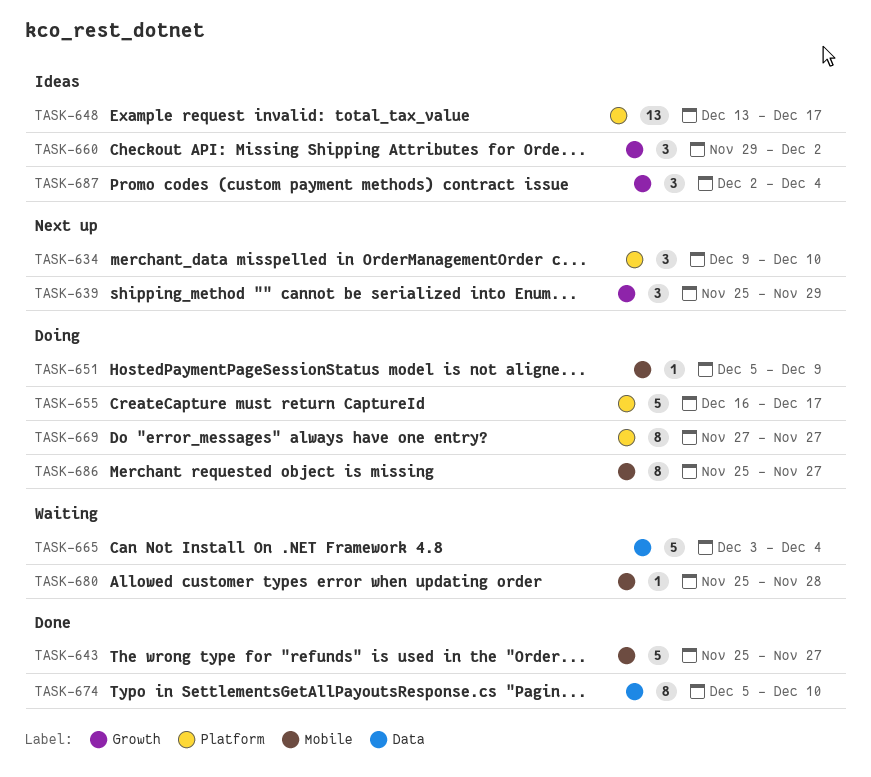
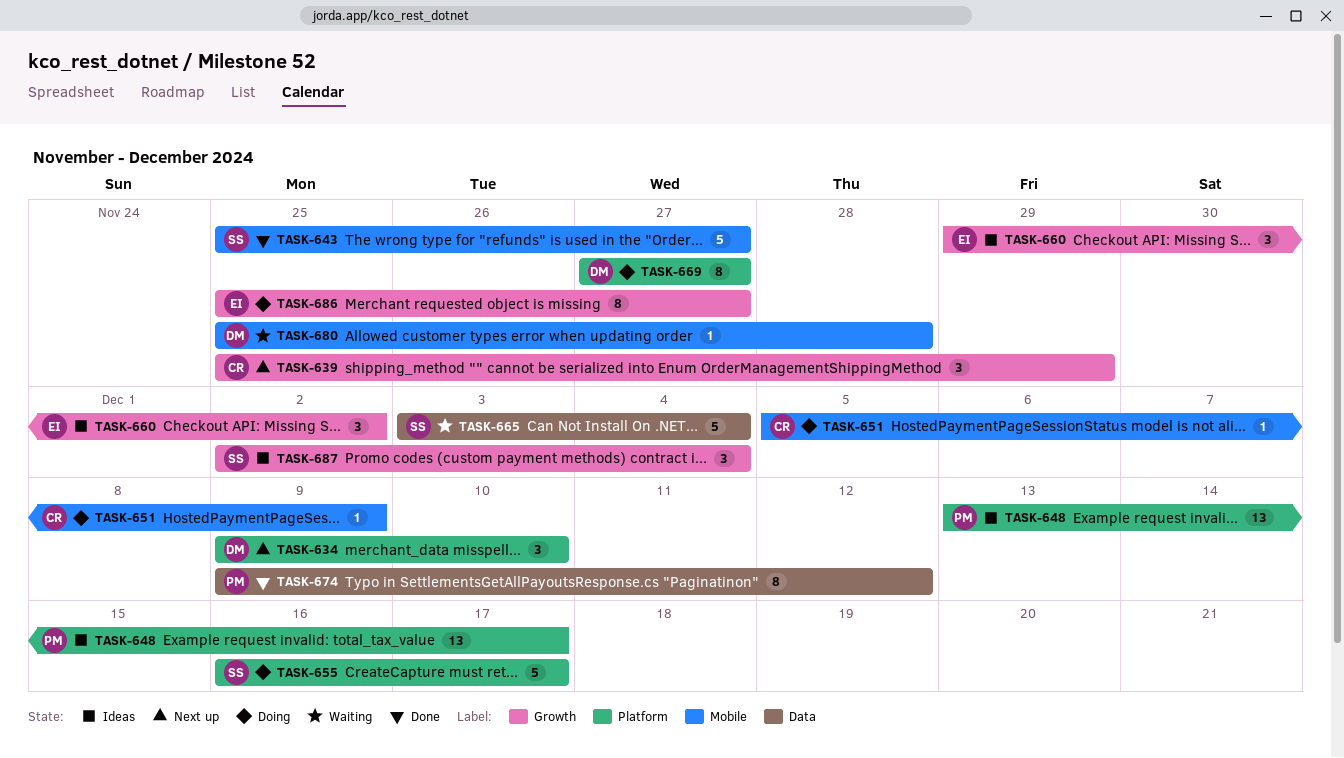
TASK-674, start: Dec 5 -> Dec 9
TASK-674, due: Dec 10 -> Dec 12
TASK-686, label: Mobile -> Growth

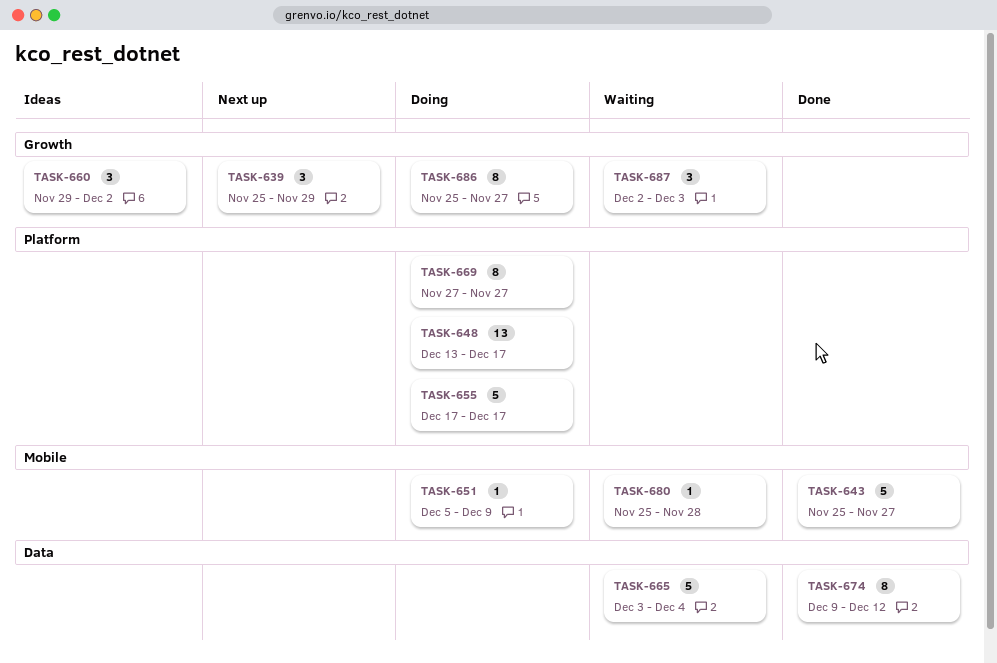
TASK-634: present -> none
TASK-648, status: Ideas -> Doing
TASK-655, start: Dec 16 -> Dec 17
TASK-687, status: Ideas -> Waiting
TASK-687, due: Dec 4 -> Dec 3

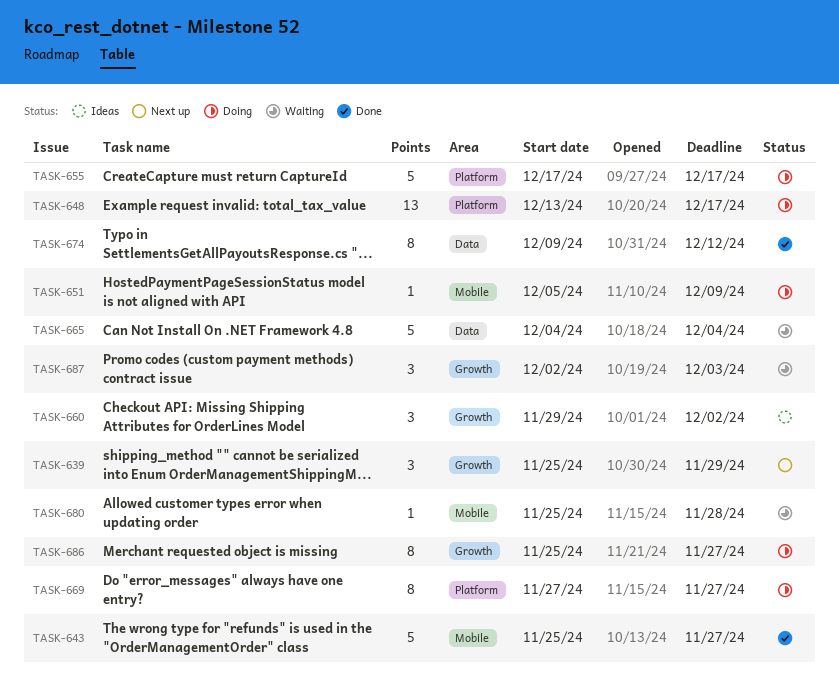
TASK-665, start: Dec 3 -> Dec 4

